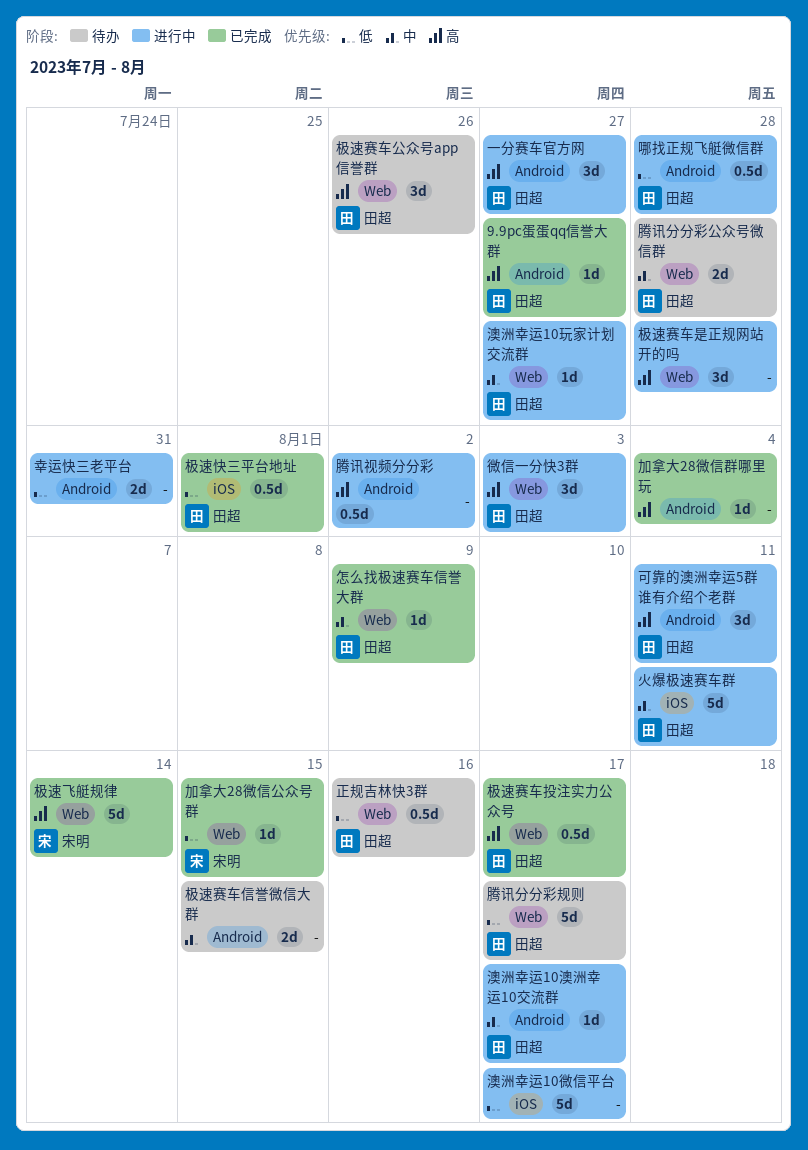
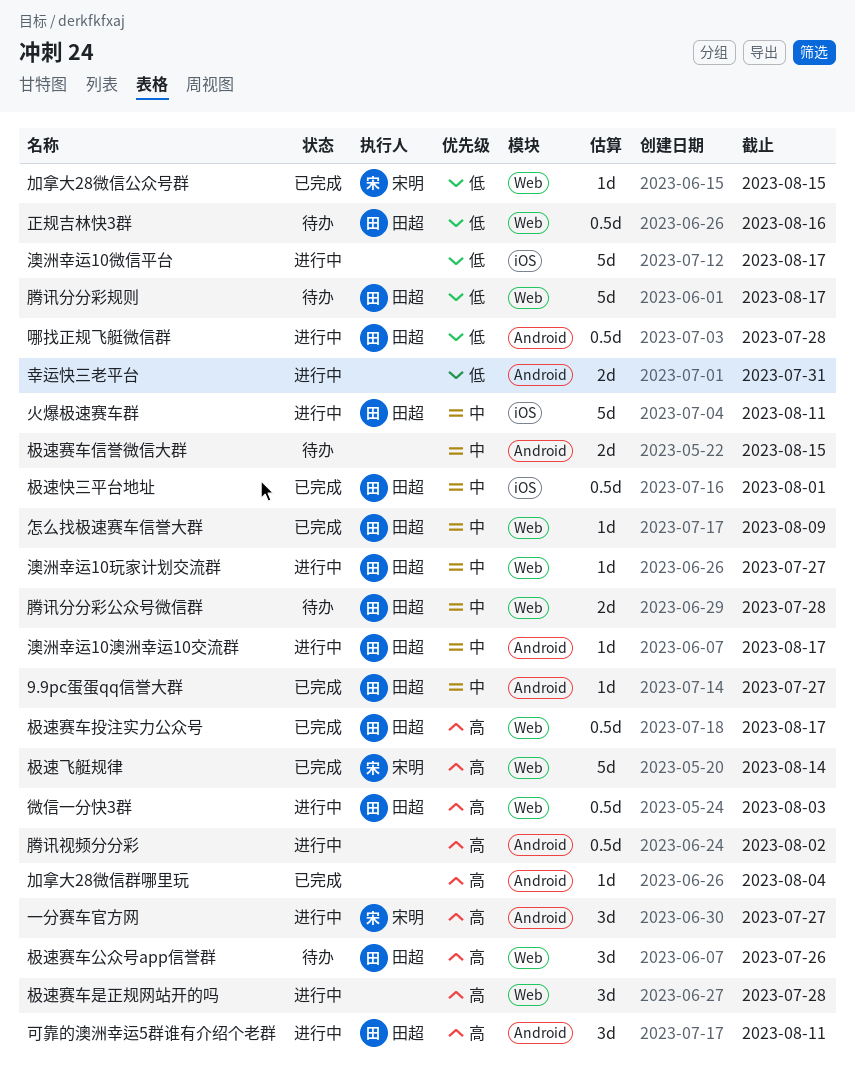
9.9pc蛋蛋qq信誉大群, priority: 高 -> 中
一分赛车官方网, owner: 田超 -> 宋明
微信一分快3群, estimate: 3d -> 0.5d
极速快三平台地址, priority: 低 -> 中

